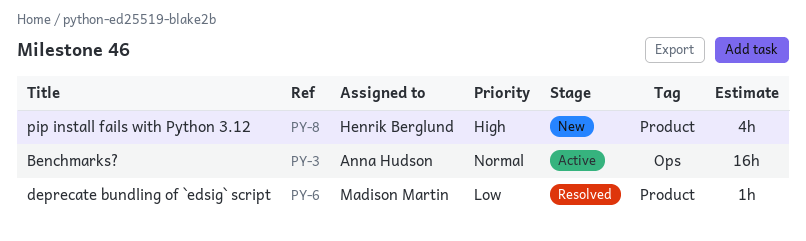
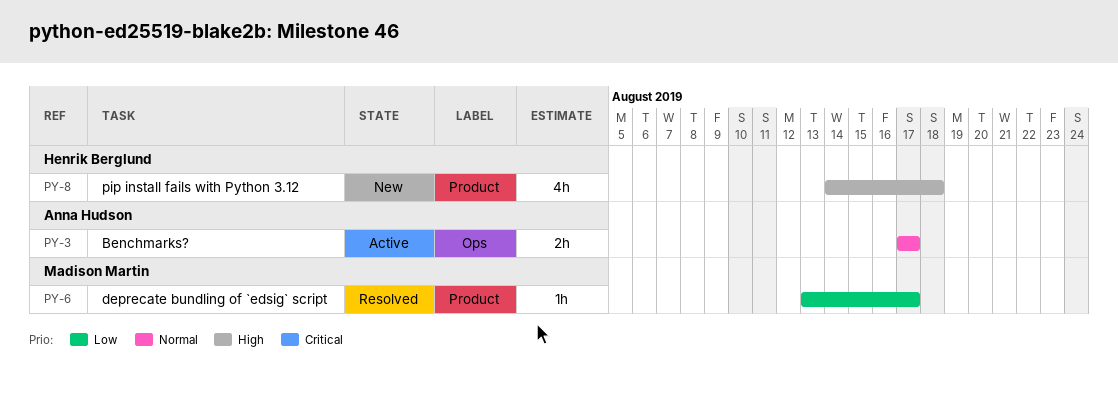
PY-3, estimate: 16h -> 2h

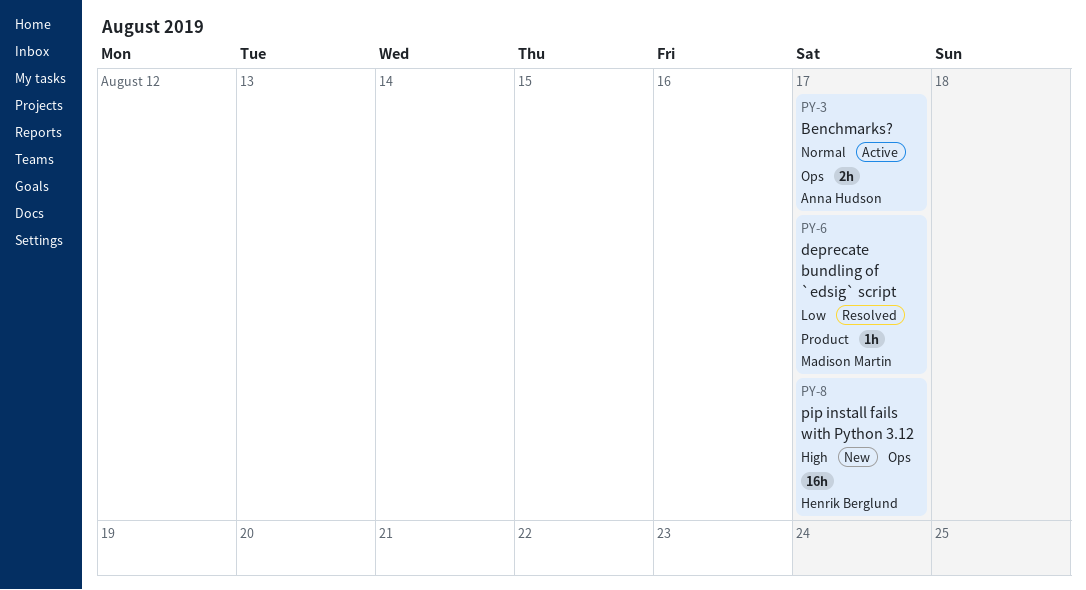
PY-8, label: Product -> Ops
PY-8, estimate: 4h -> 16h
PY-8, due: Aug 18 -> Aug 17

